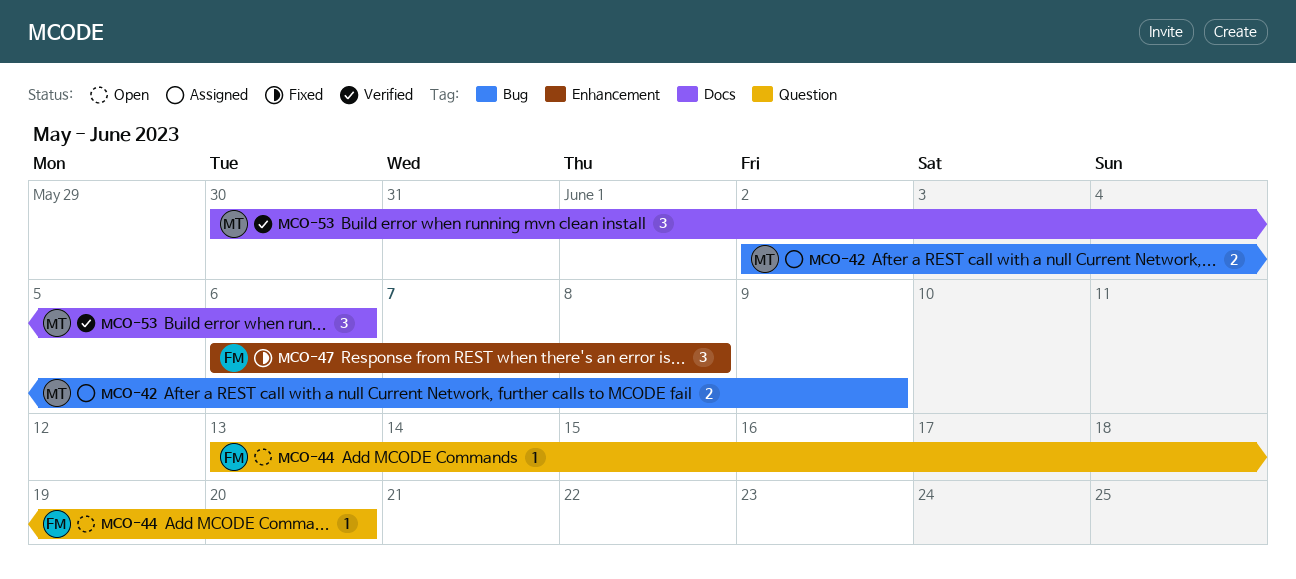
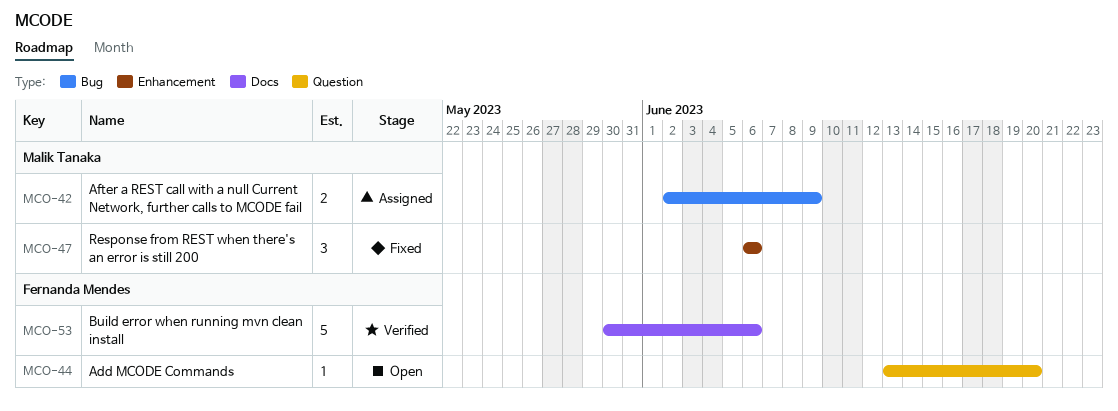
MCO-47, owner: Fernanda Mendes -> Malik Tanaka
MCO-47, due: Jun 8 -> Jun 6
MCO-53, owner: Malik Tanaka -> Fernanda Mendes
MCO-53, estimate: 3 -> 5

